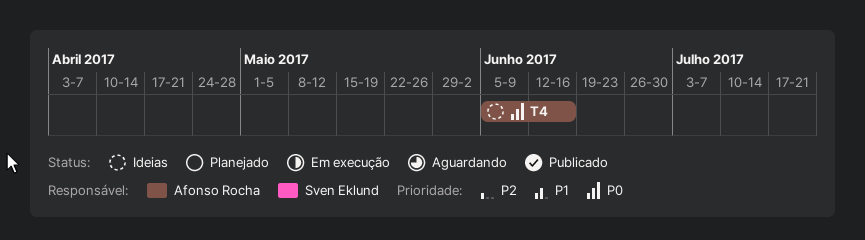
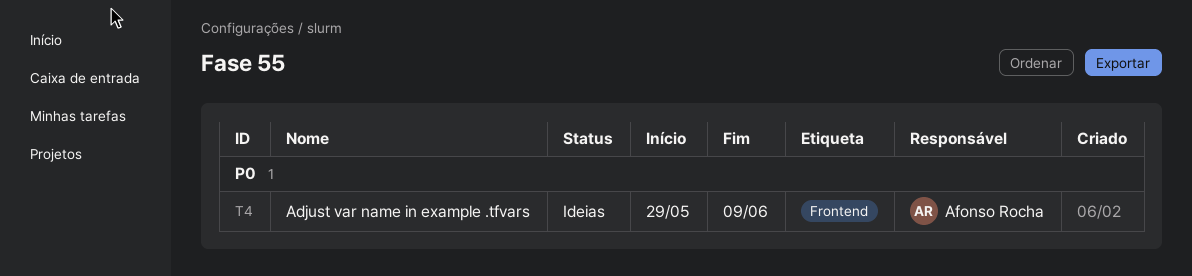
T4, start: Jun 5 -> May 29
T4, due: Jun 16 -> Jun 9

